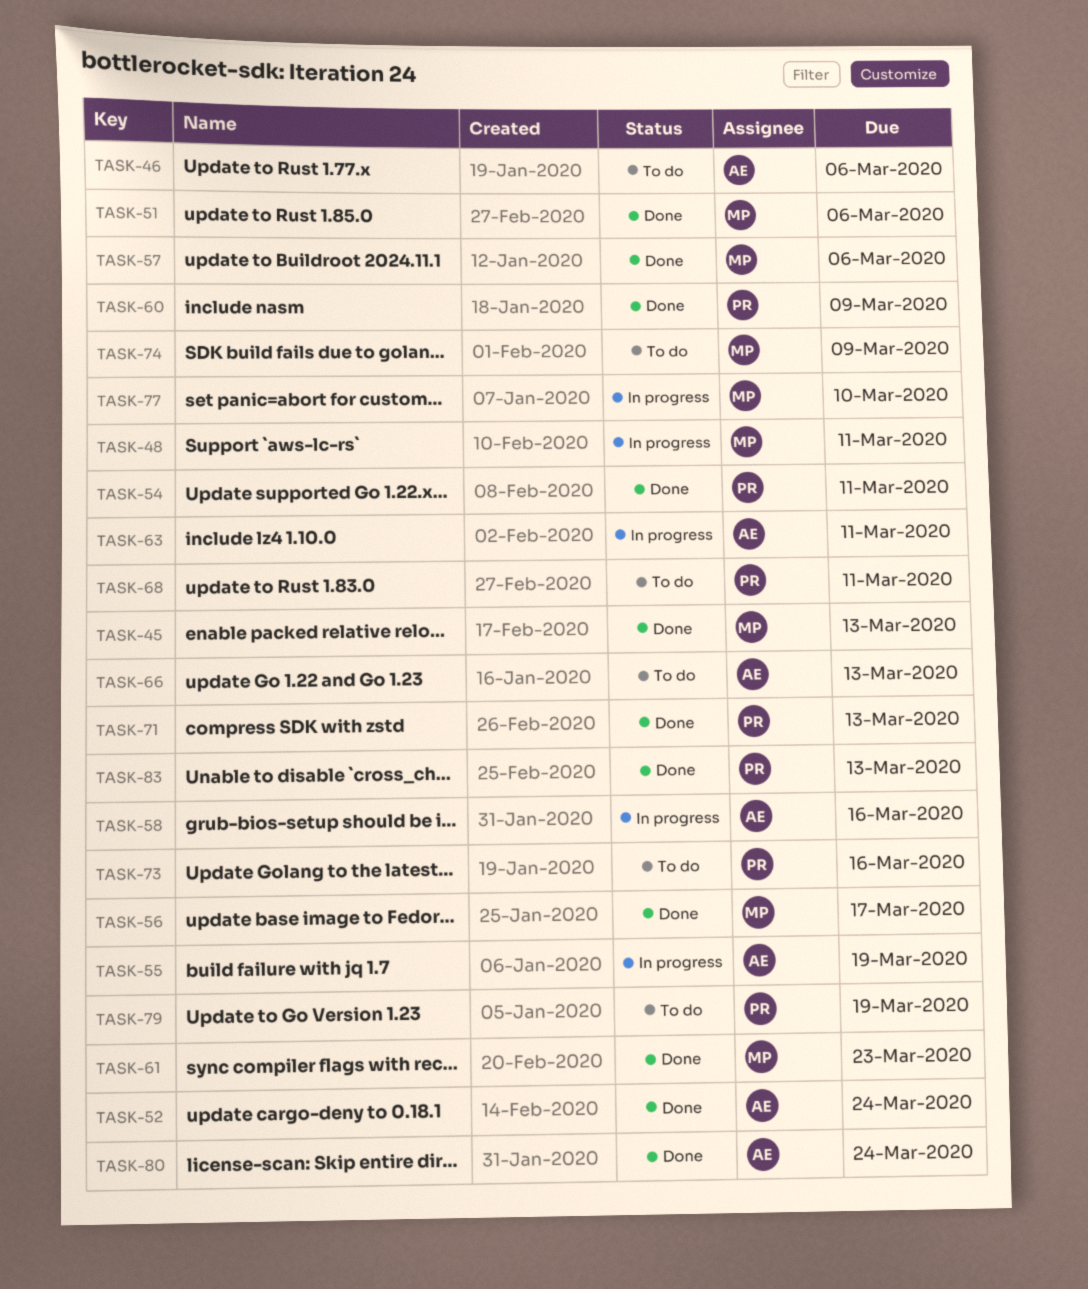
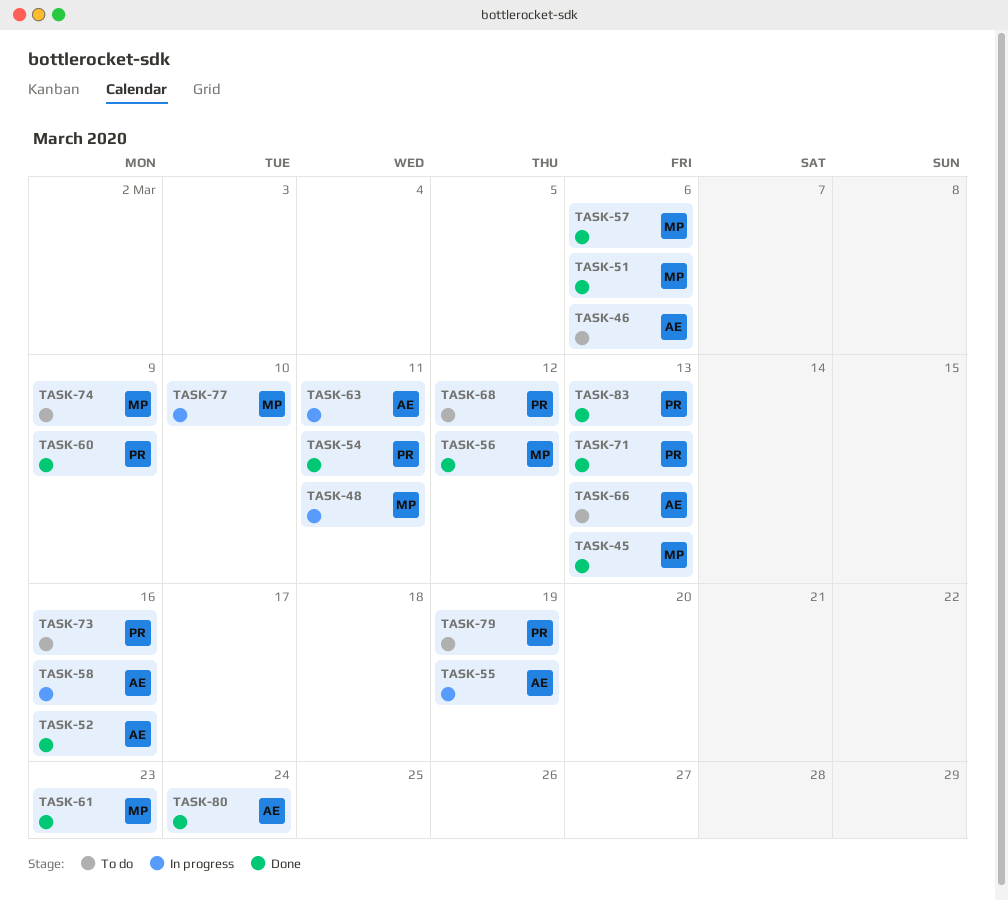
TASK-52, due: Mar 24 -> Mar 16
TASK-56, due: Mar 17 -> Mar 12
TASK-68, due: Mar 11 -> Mar 12

